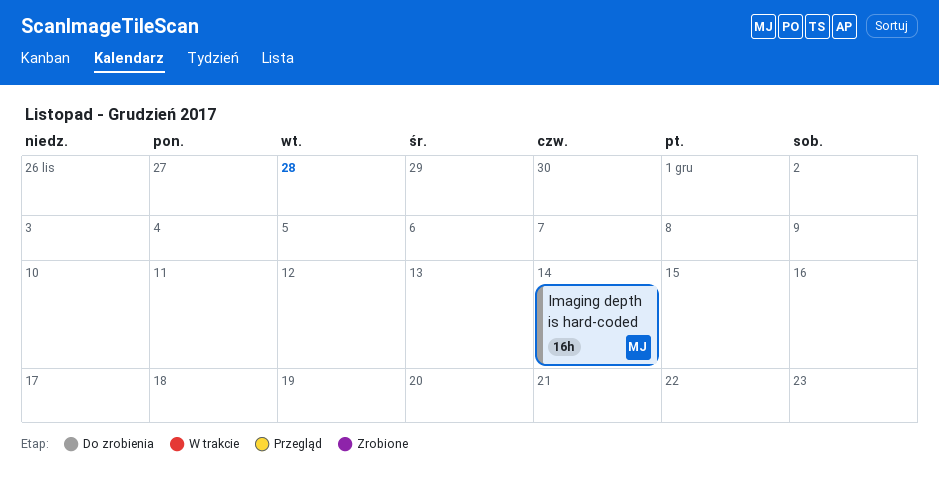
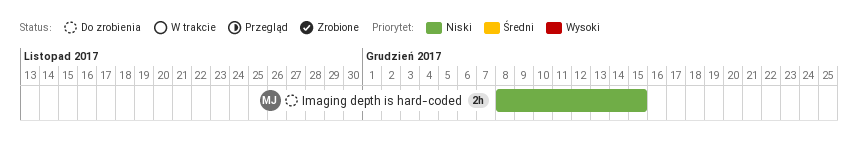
Imaging depth is hard-coded, estimate: 16h -> 2h
Imaging depth is hard-coded, due: Dec 14 -> Dec 15

